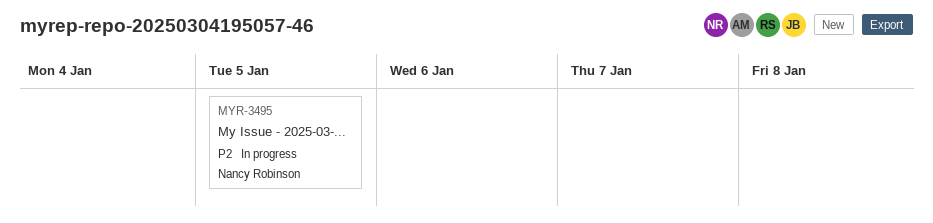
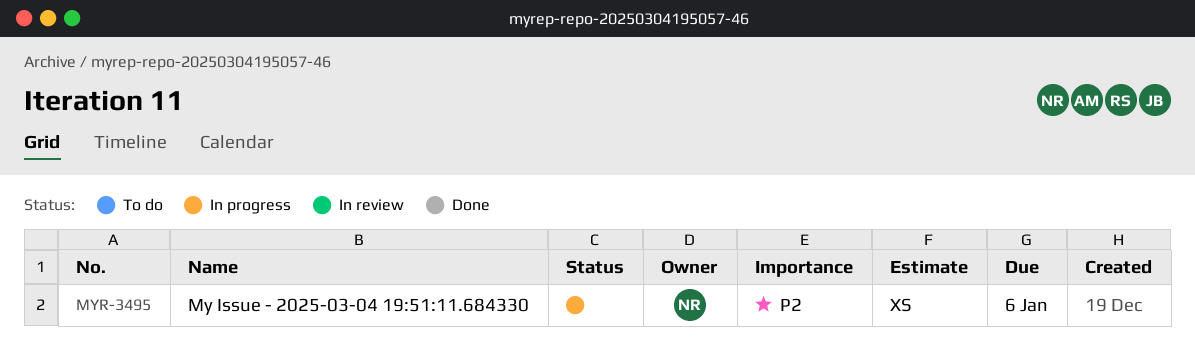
MYR-3495, due: Jan 5 -> Jan 6

